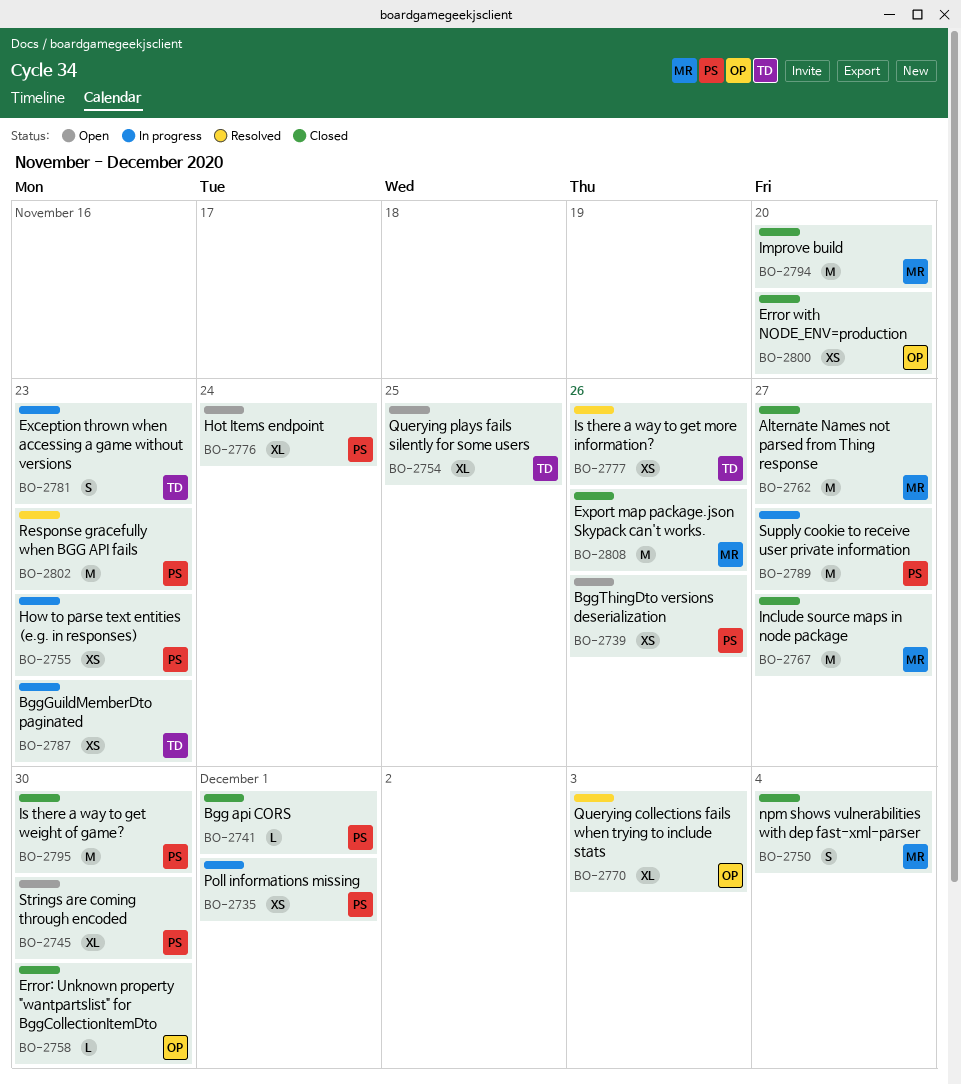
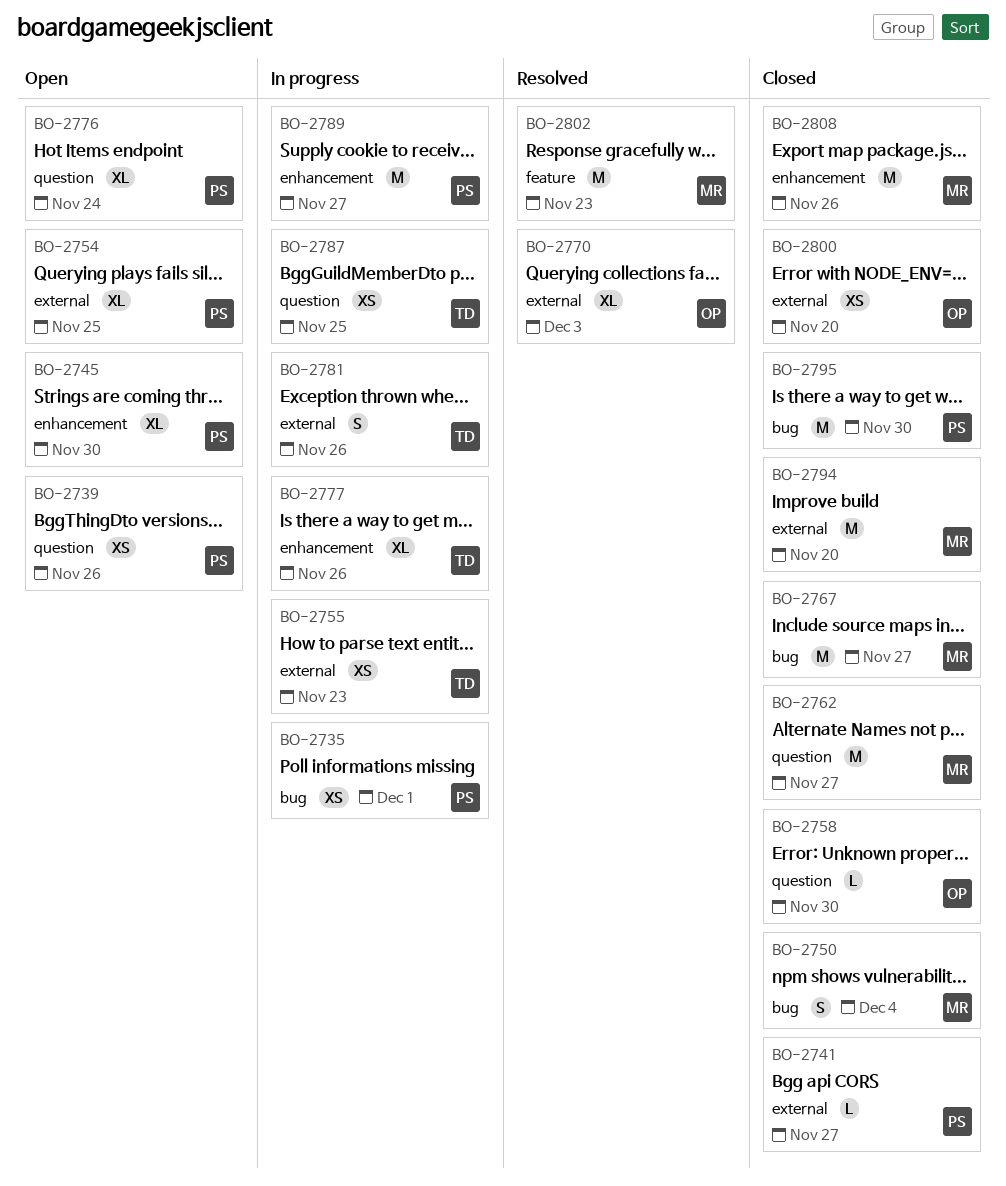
BO-2741, due: Dec 1 -> Nov 27
BO-2754, owner: TD -> PS
BO-2755, owner: PS -> TD
BO-2777, status: Resolved -> In progress
BO-2777, estimate: XS -> XL
BO-2781, due: Nov 23 -> Nov 26
BO-2787, due: Nov 23 -> Nov 25
BO-2802, owner: PS -> MR

